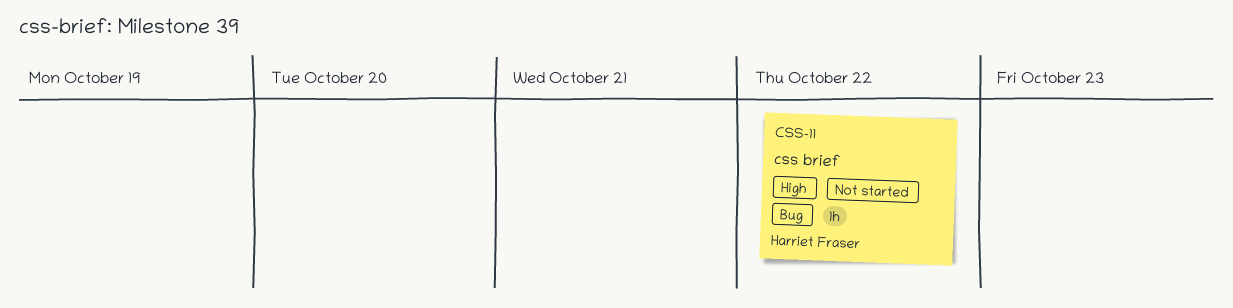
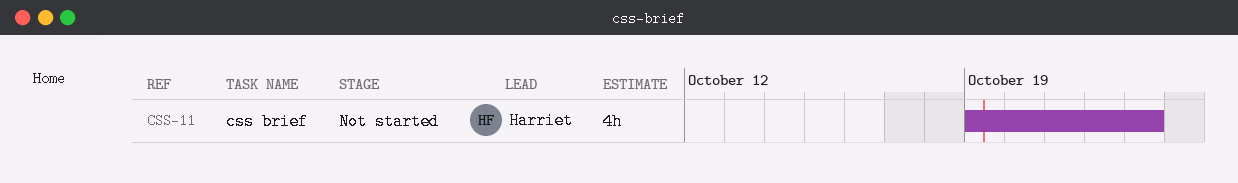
CSS-11, estimate: 1h -> 4h
CSS-11, due: Oct 22 -> Oct 23

